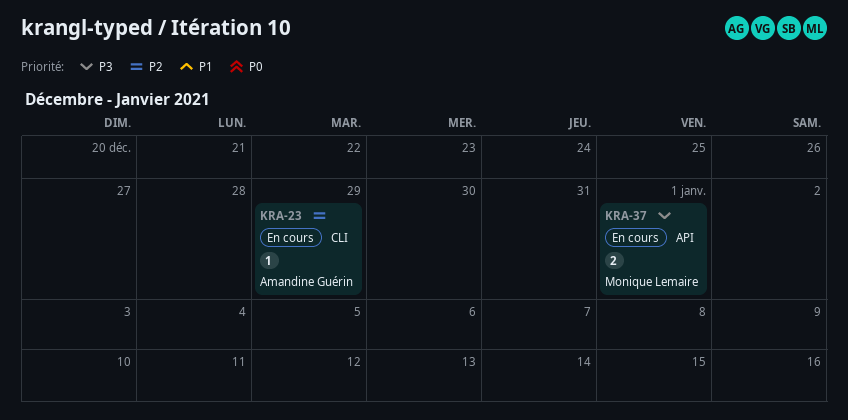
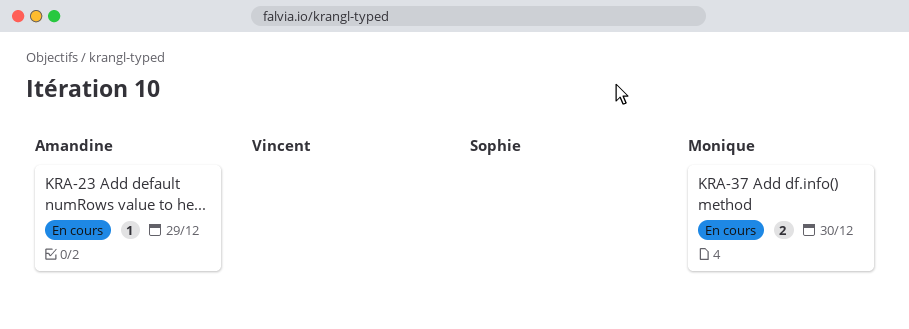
KRA-37, due: Jan 1 -> Dec 30

